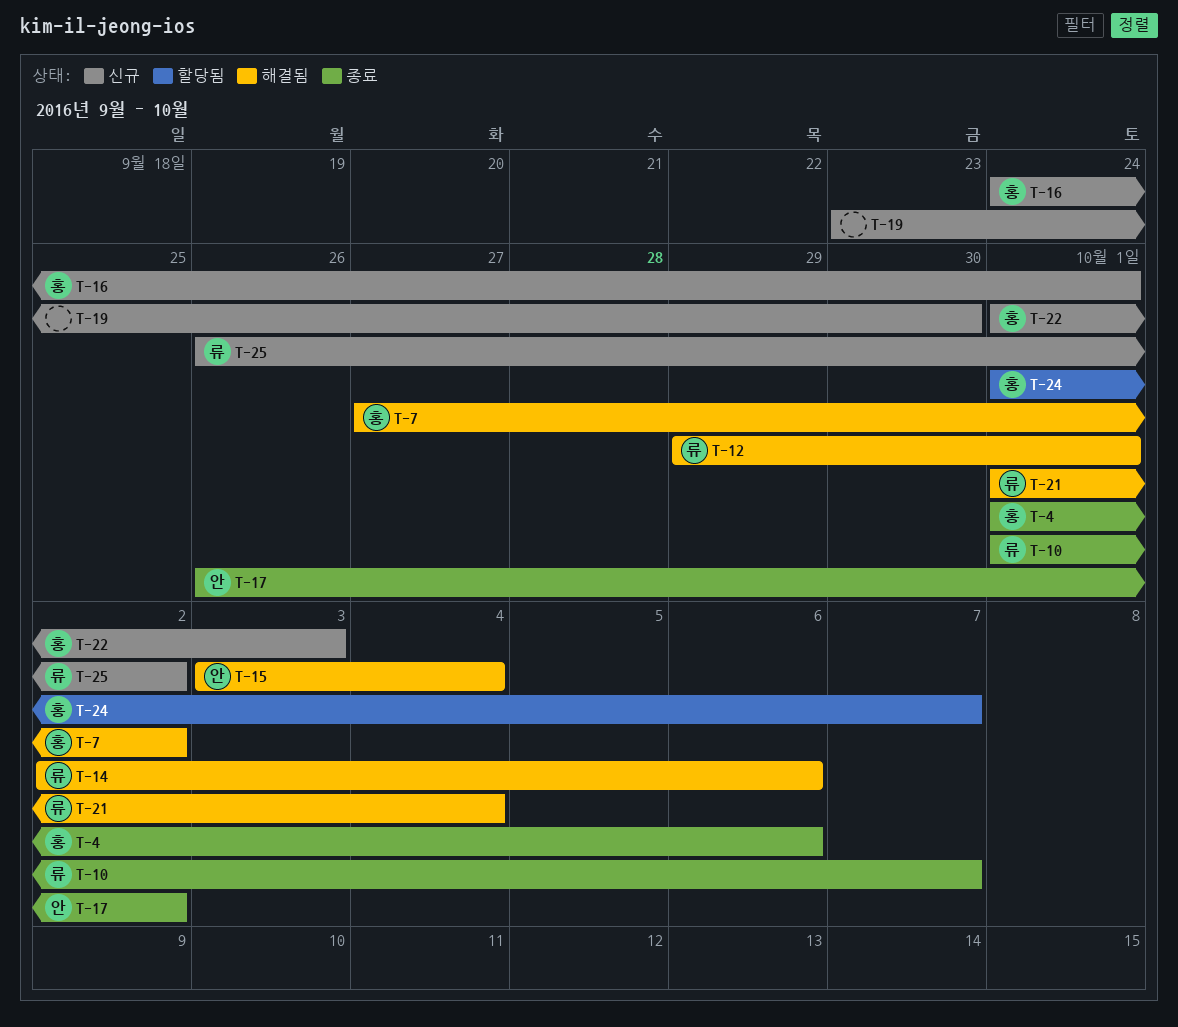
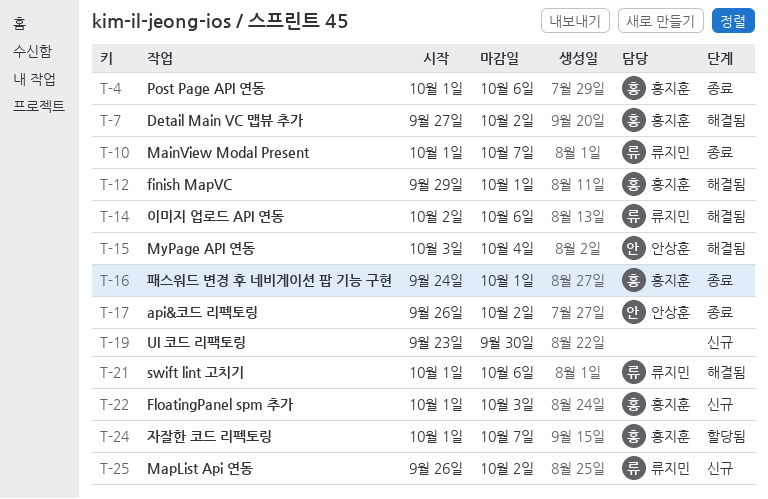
T-12, owner: 류지민 -> 홍지훈
T-16, status: 신규 -> 종료
T-21, due: Oct 4 -> Oct 6

